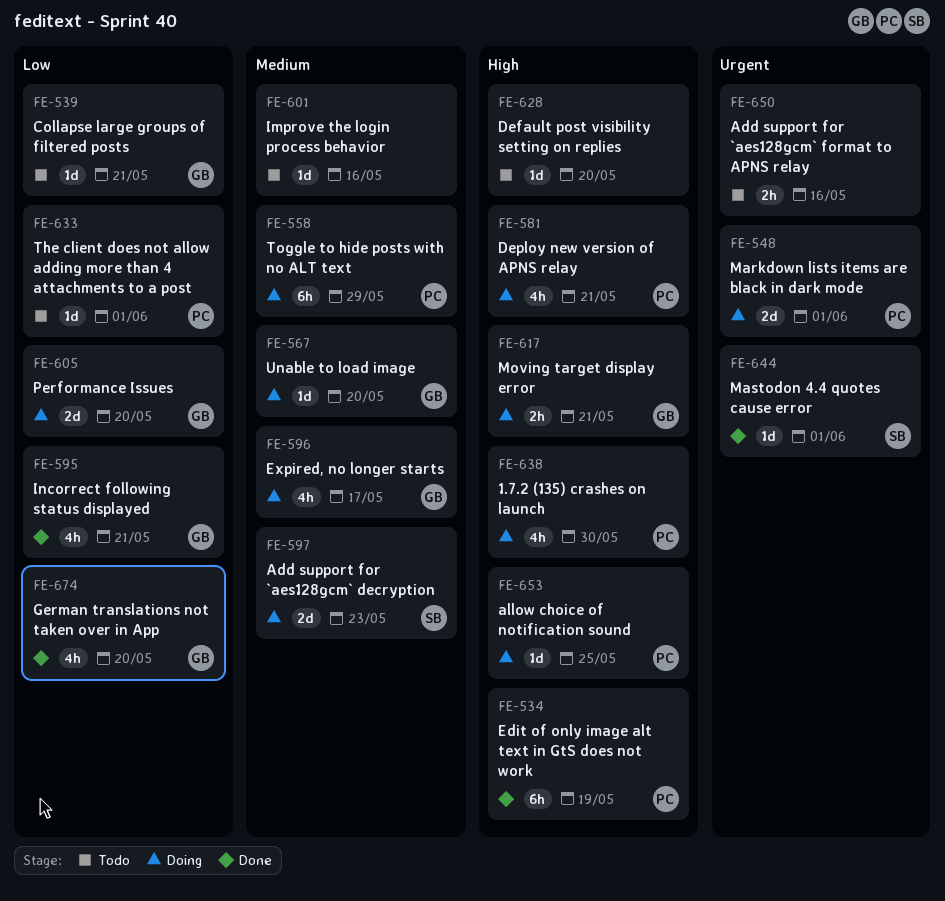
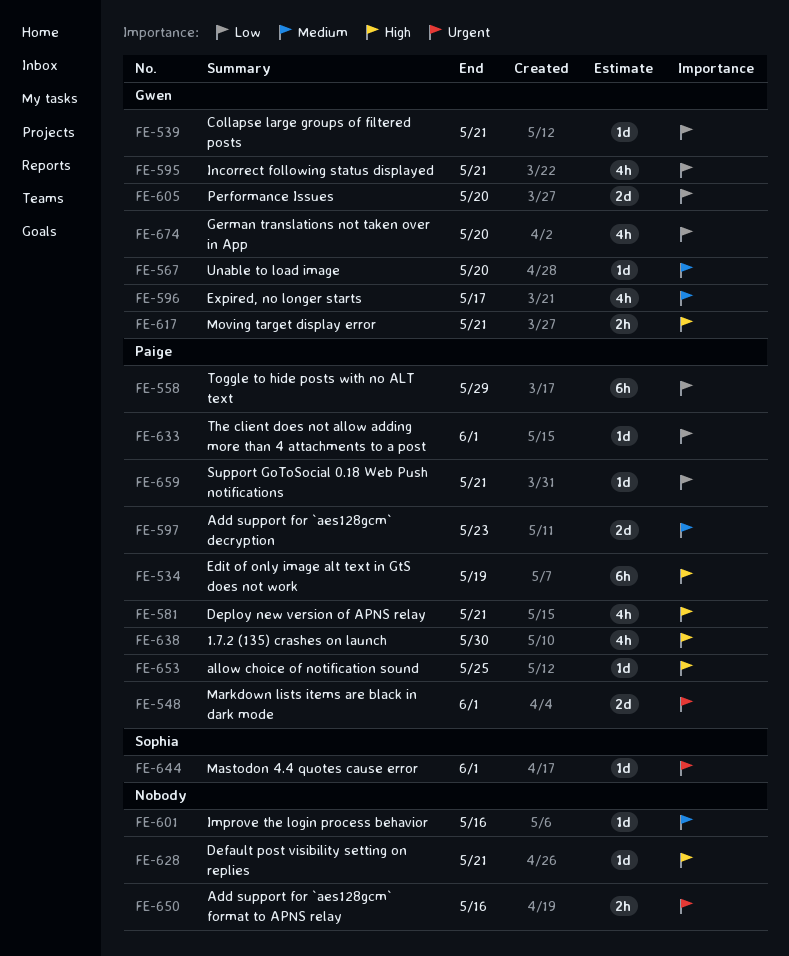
FE-558, priority: Medium -> Low
FE-597, owner: Sophia -> Paige
FE-628, due: May 20 -> May 21
FE-659: none -> present

